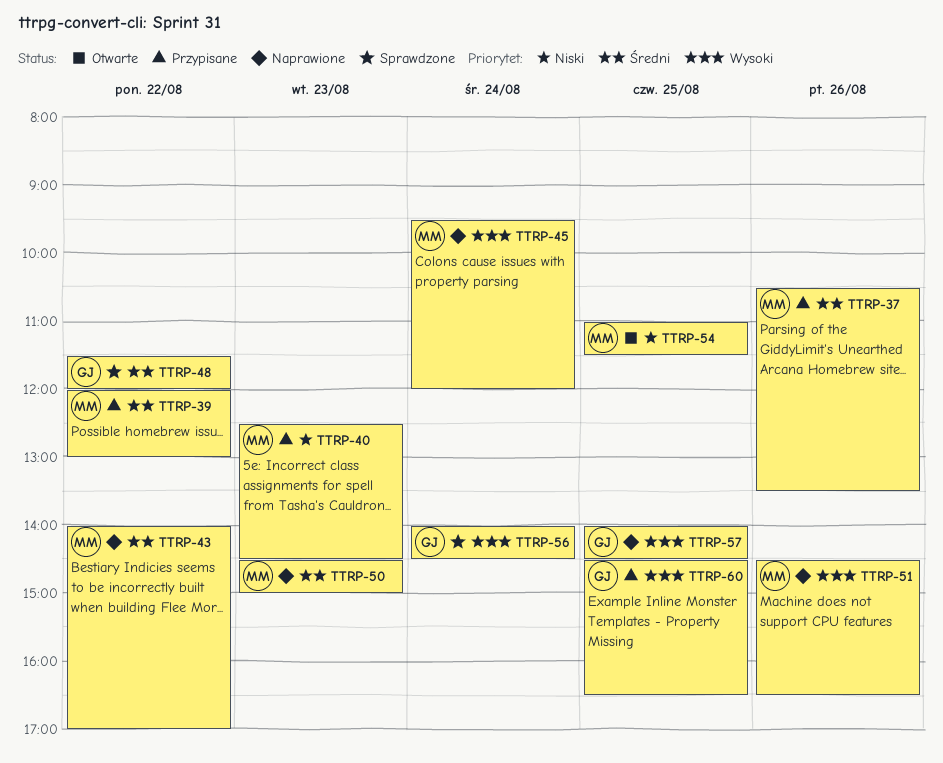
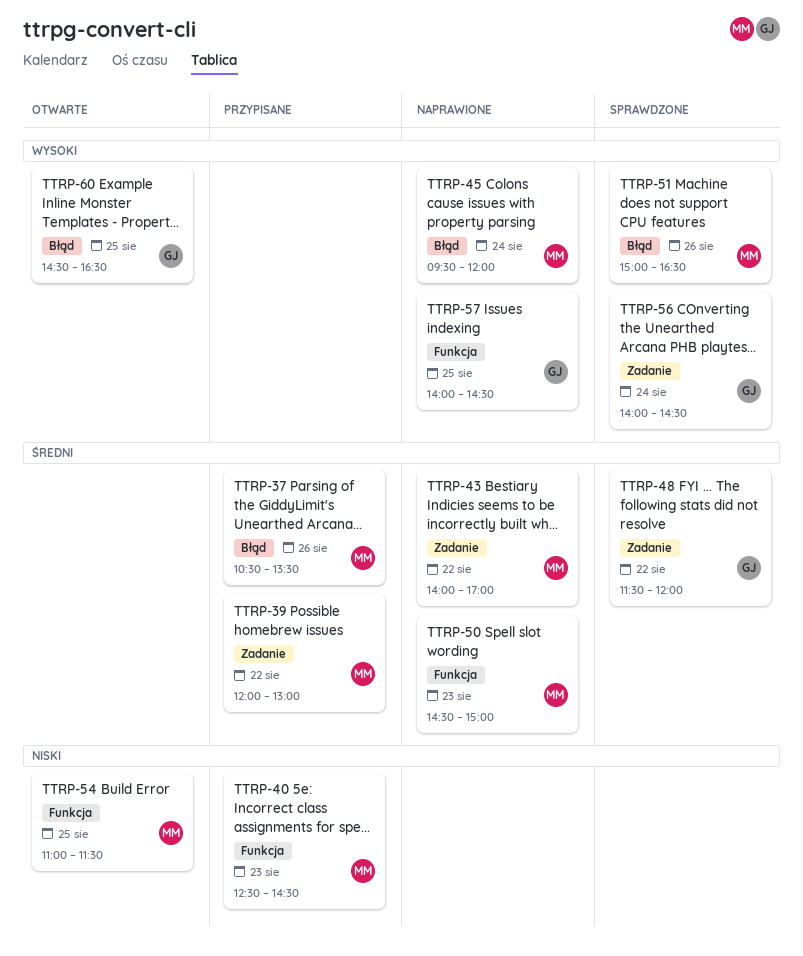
TTRP-51, status: Naprawione -> Sprawdzone
TTRP-51, begins: 14:30 -> 15:00
TTRP-60, status: Przypisane -> Otwarte

